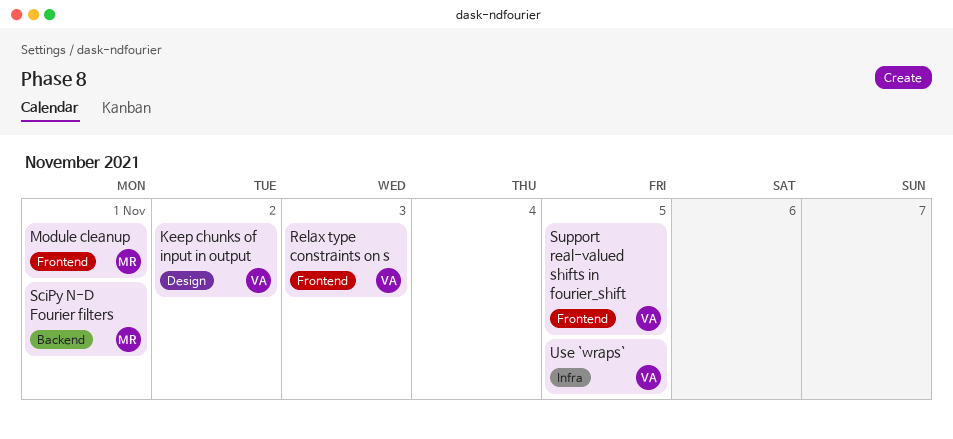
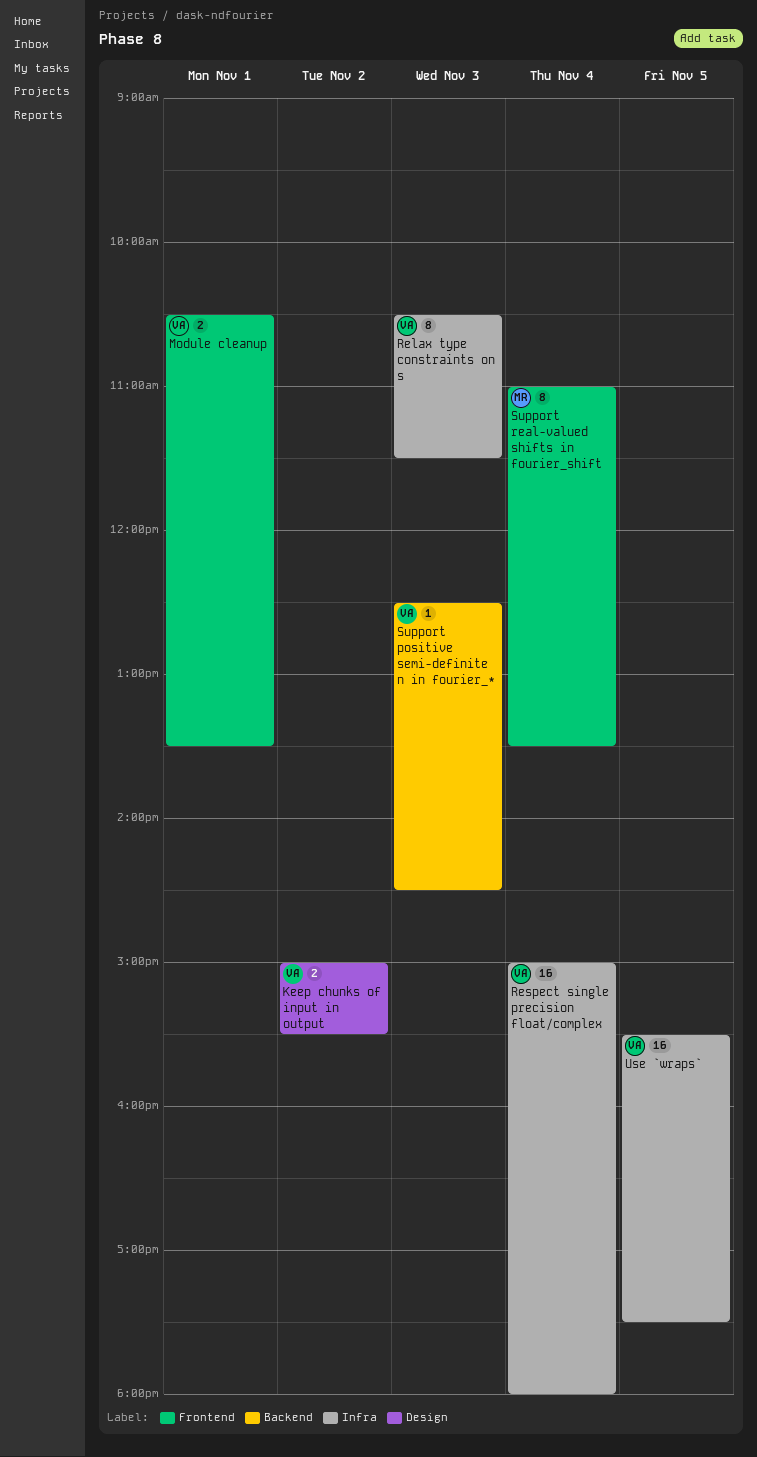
Module cleanup, owner: MR -> VA
Relax type constraints on s, label: Frontend -> Infra
Respect single precision float/complex: none -> present
SciPy N-D Fourier filters: present -> none
Support positive semi-definite n in fourier_*: none -> present
Support real-valued shifts in fourier_shift, owner: VA -> MR
Support real-valued shifts in fourier_shift, day: Nov 5 -> Nov 4

